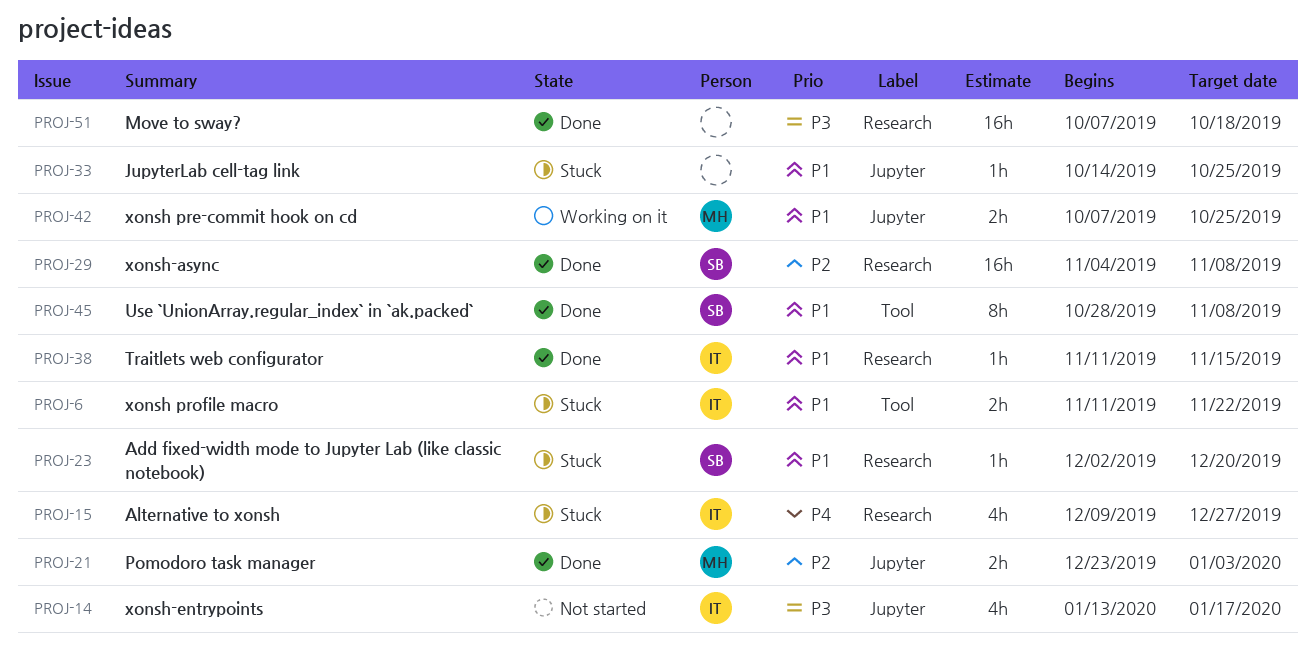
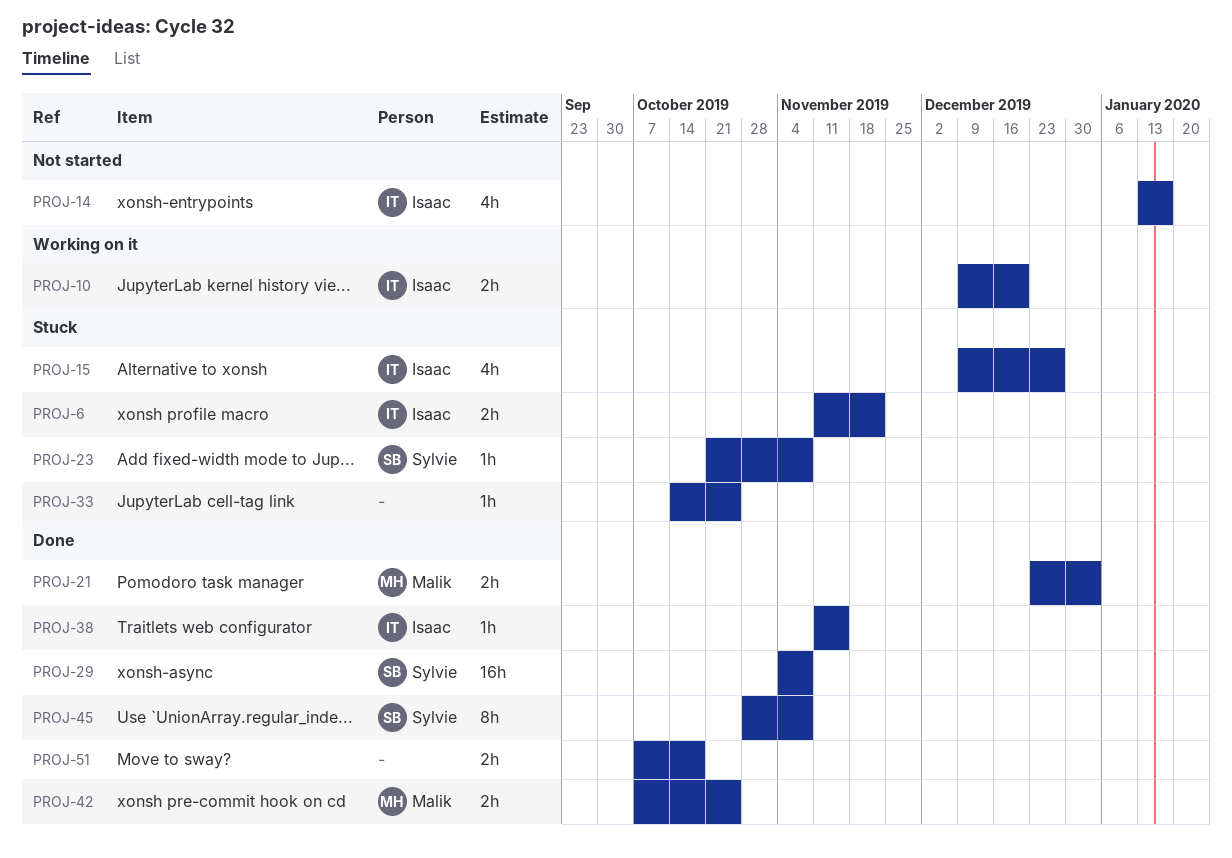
PROJ-10: none -> present
PROJ-23, start: Dec 2 -> Oct 21
PROJ-23, due: Dec 20 -> Nov 8
PROJ-42, status: Working on it -> Done
PROJ-51, estimate: 16h -> 2h

